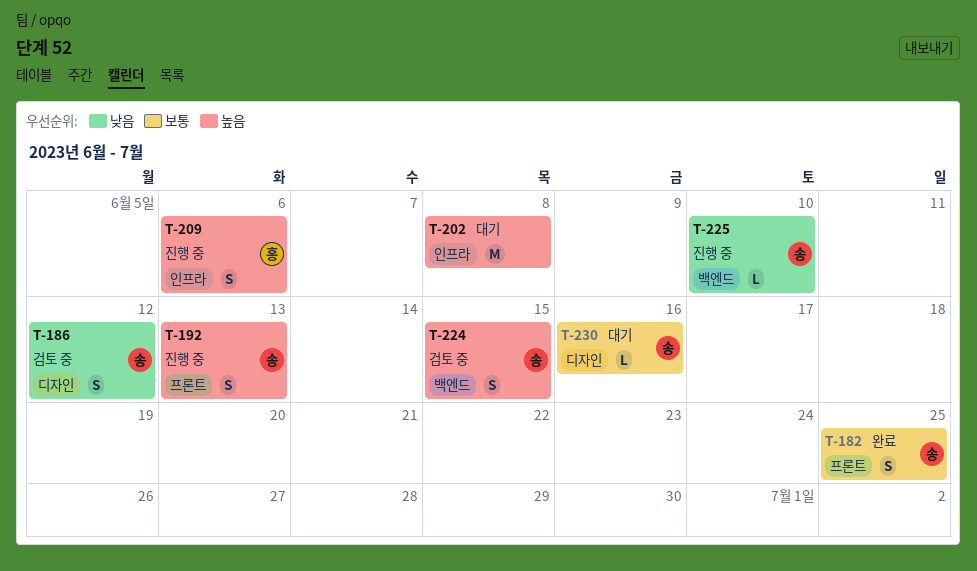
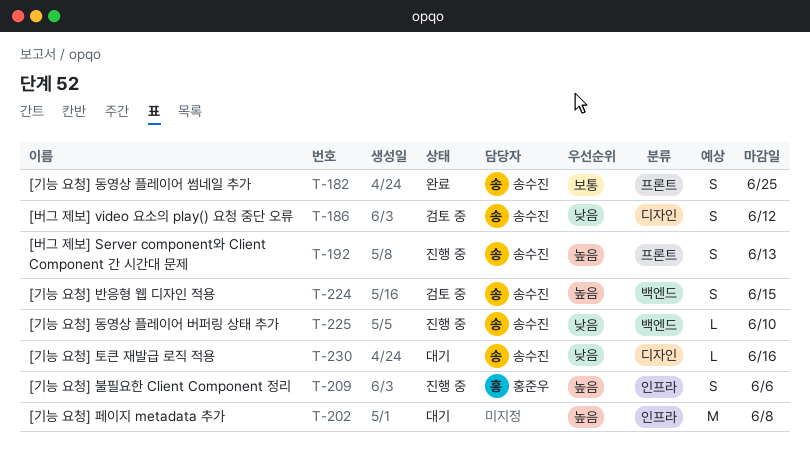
T-230, priority: 보통 -> 낮음

